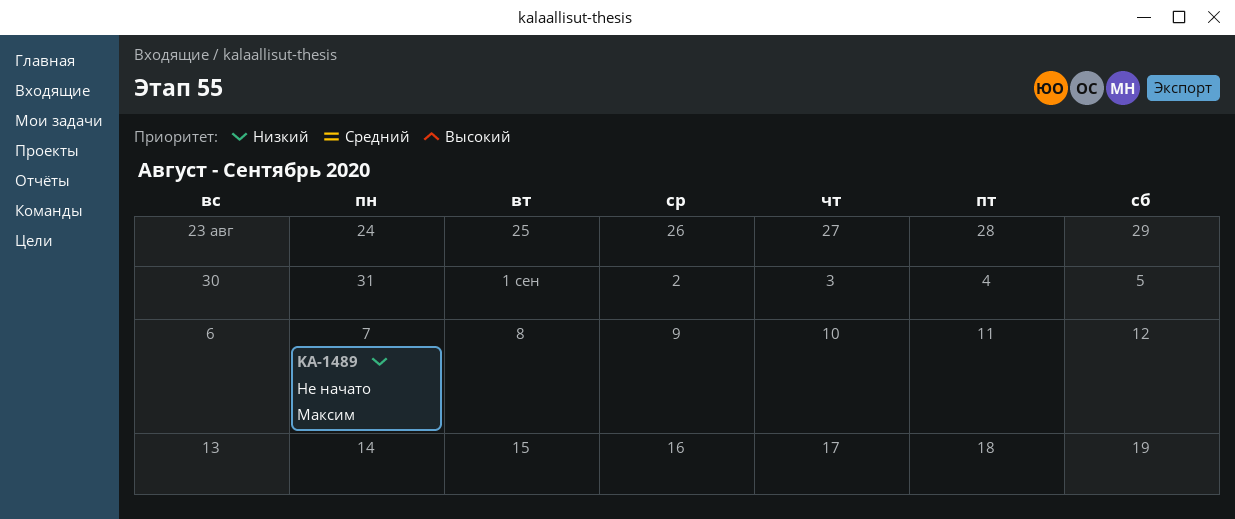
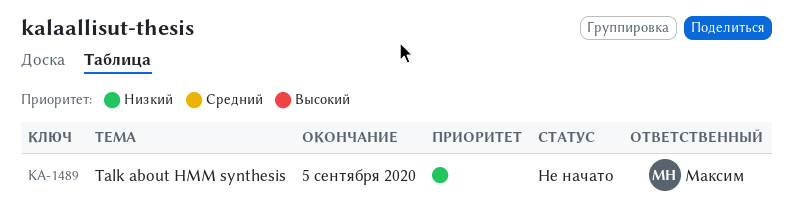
KA-1489, due: Sep 7 -> Sep 5

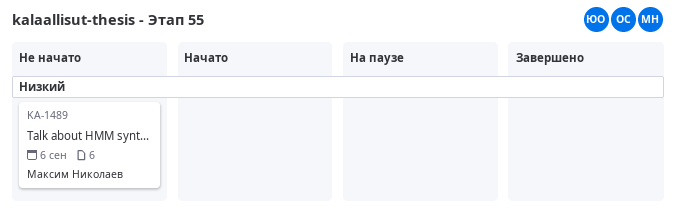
KA-1489, due: Sep 5 -> Sep 6

